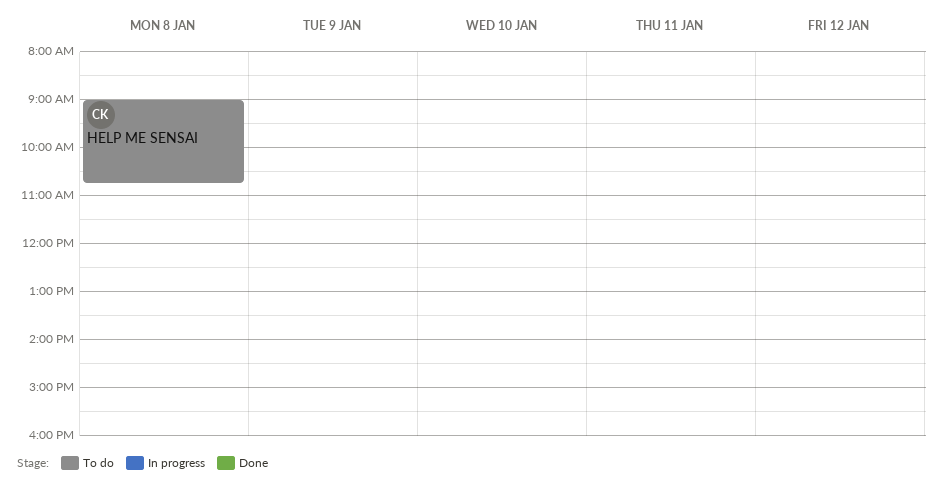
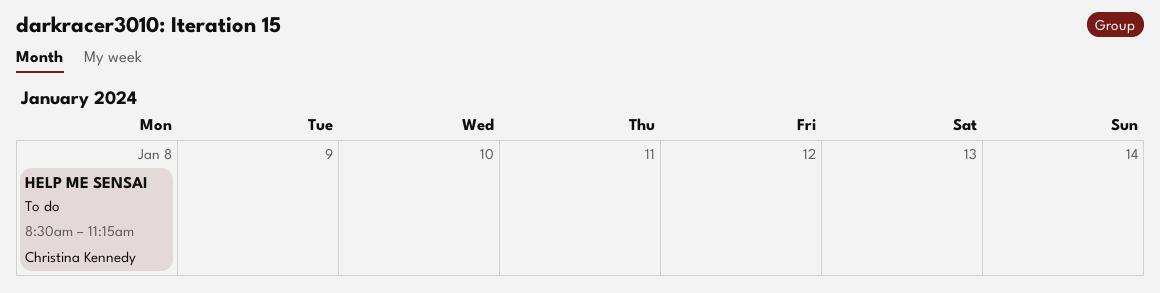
HELP ME SENSAI, begins: 09:00 -> 08:30
HELP ME SENSAI, ends: 10:45 -> 11:15

